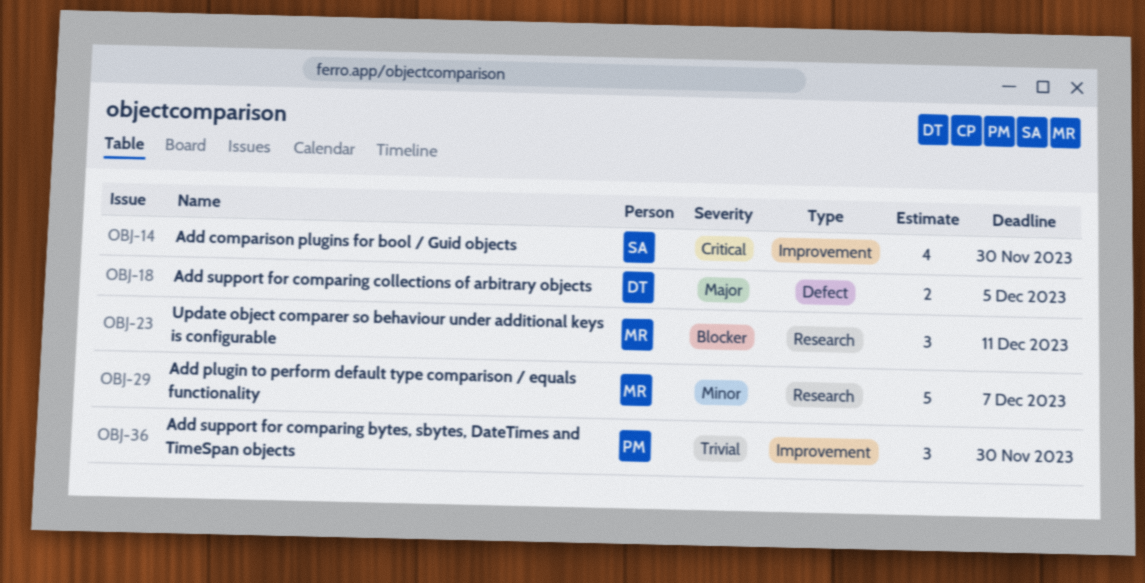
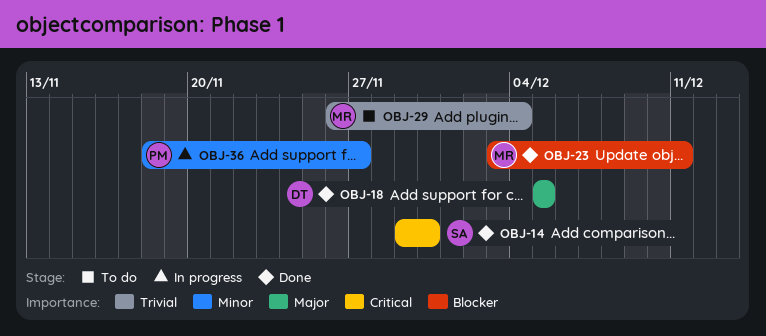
OBJ-29, priority: Minor -> Trivial
OBJ-29, due: Dec 7 -> Dec 4
OBJ-36, priority: Trivial -> Minor
OBJ-36, due: Nov 30 -> Nov 27

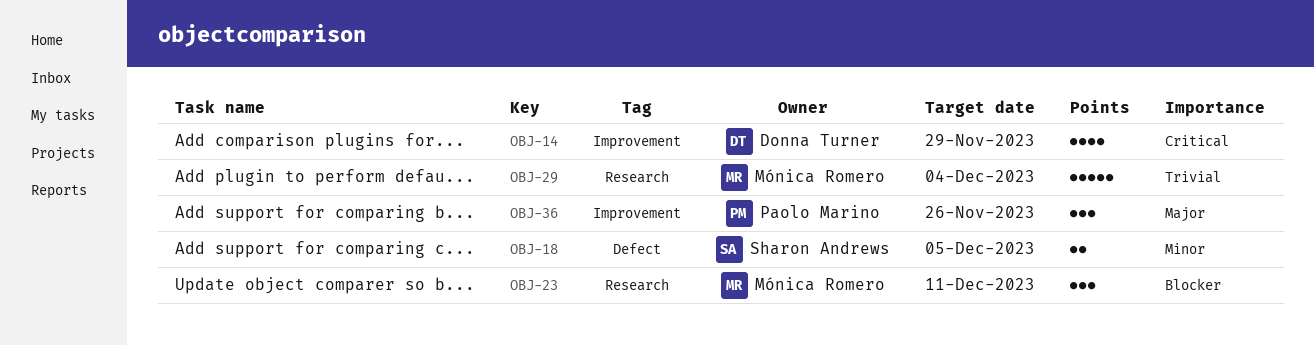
OBJ-14, owner: Sharon Andrews -> Donna Turner
OBJ-14, due: Nov 30 -> Nov 29
OBJ-18, owner: Donna Turner -> Sharon Andrews
OBJ-18, priority: Major -> Minor
OBJ-36, priority: Minor -> Major
OBJ-36, due: Nov 27 -> Nov 26

